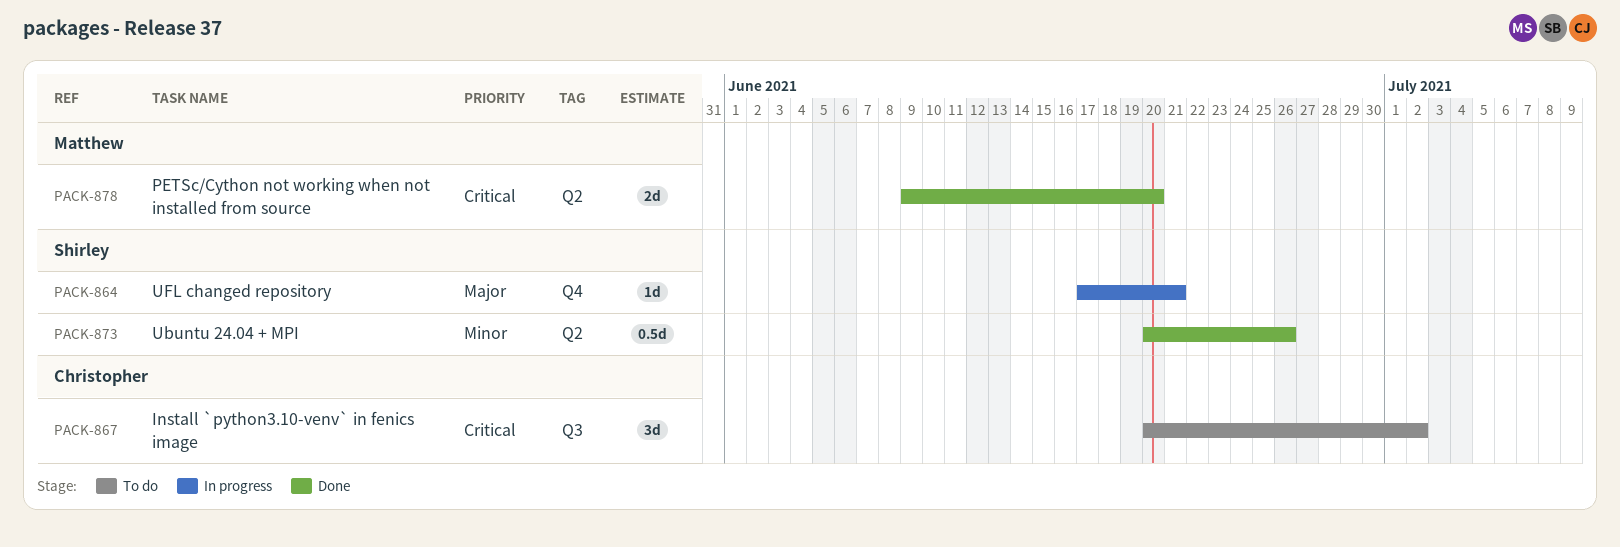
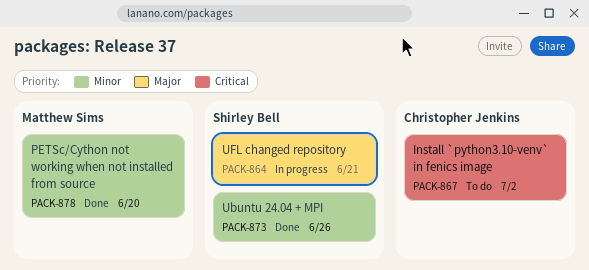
PACK-878, priority: Critical -> Minor

